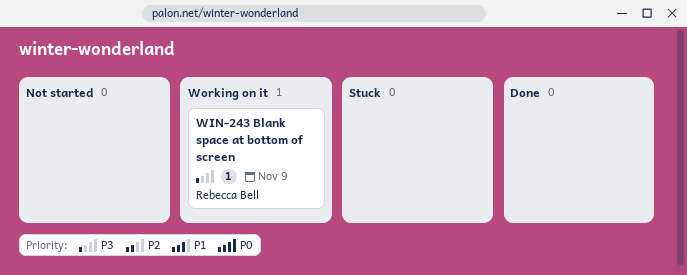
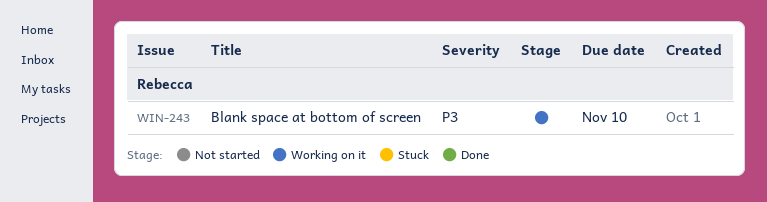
WIN-243, due: Nov 9 -> Nov 10

